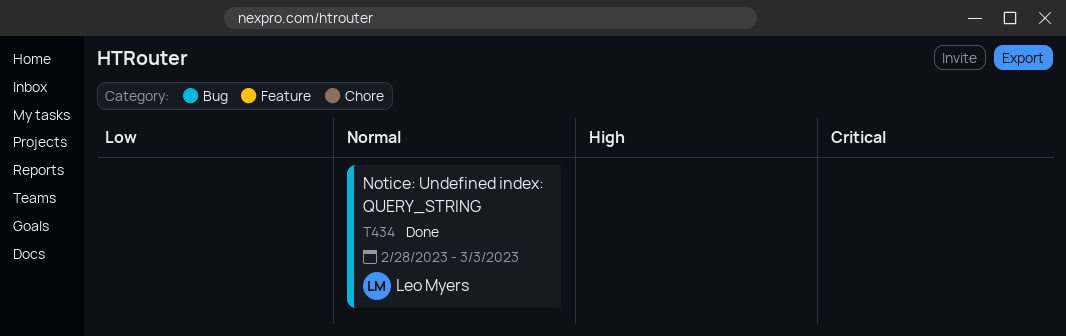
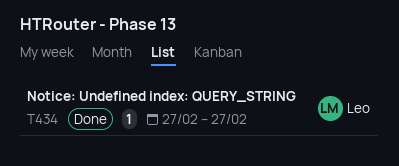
T434, start: Feb 28 -> Feb 27
T434, due: Mar 3 -> Feb 27

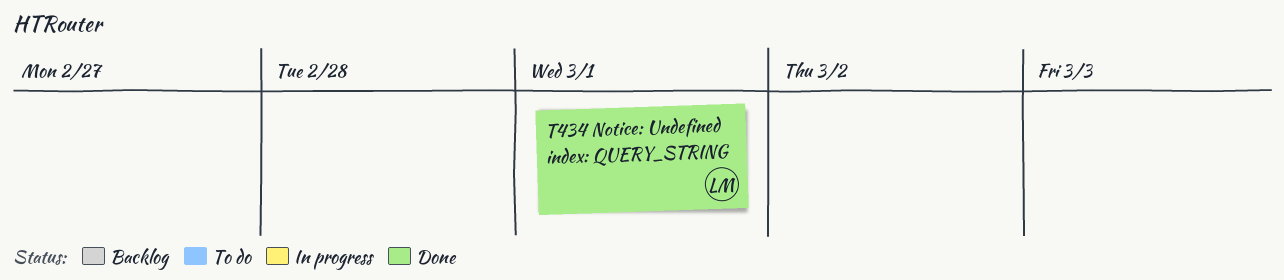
T434, due: Feb 27 -> Mar 1

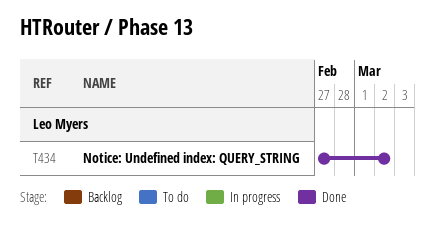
T434, due: Mar 1 -> Mar 2

